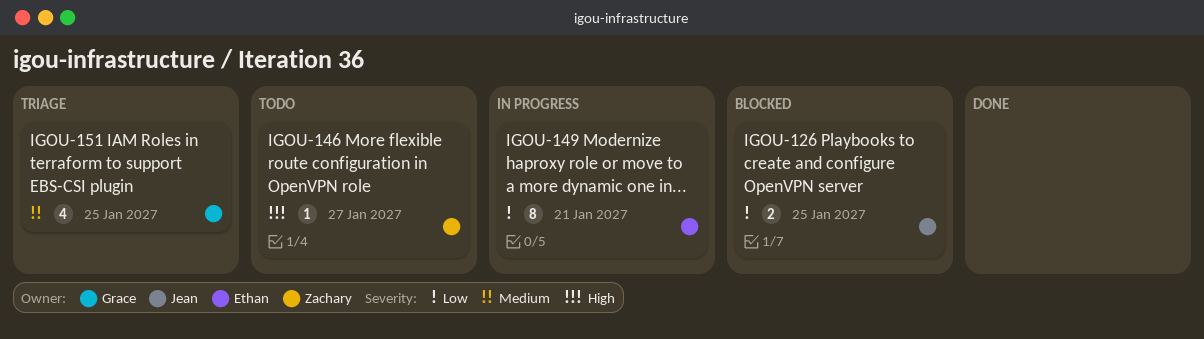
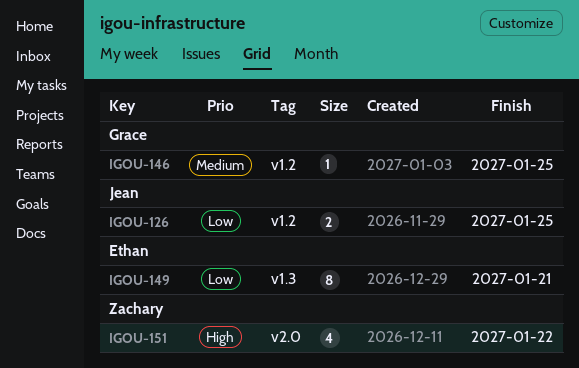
IGOU-146, owner: Zachary -> Grace
IGOU-146, priority: High -> Medium
IGOU-146, due: Jan 27 -> Jan 25
IGOU-151, owner: Grace -> Zachary
IGOU-151, priority: Medium -> High
IGOU-151, due: Jan 25 -> Jan 22

